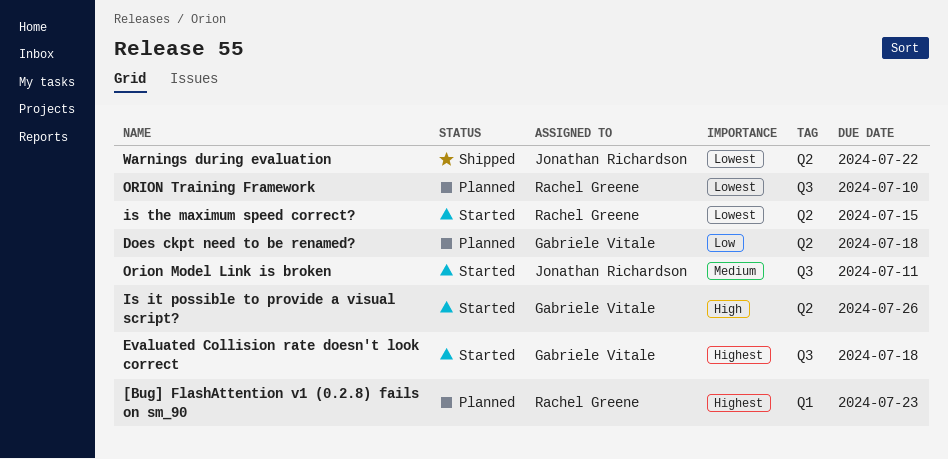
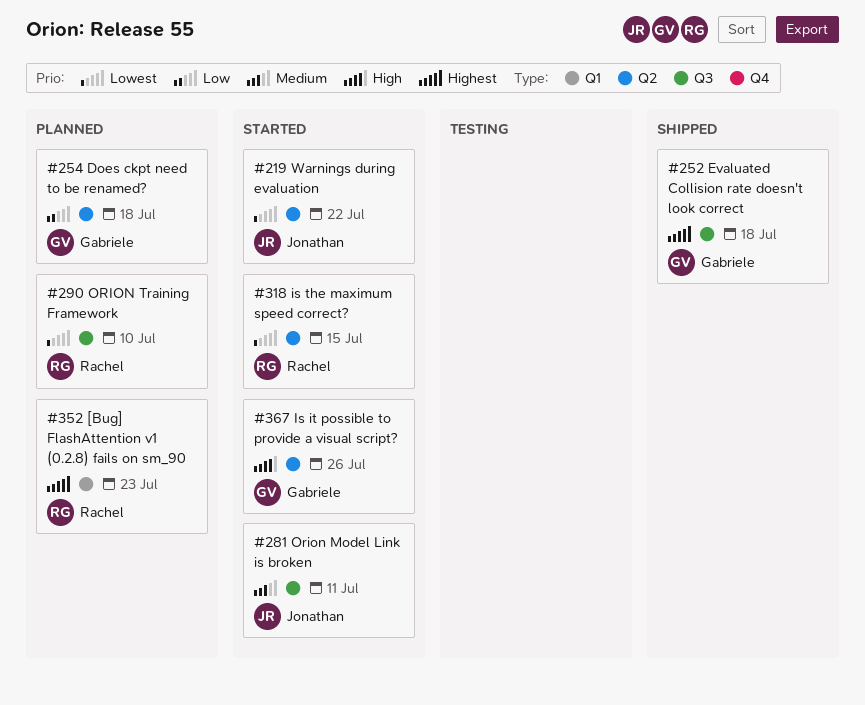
Evaluated Collision rate doesn't look correct, status: Started -> Shipped
Warnings during evaluation, status: Shipped -> Started

